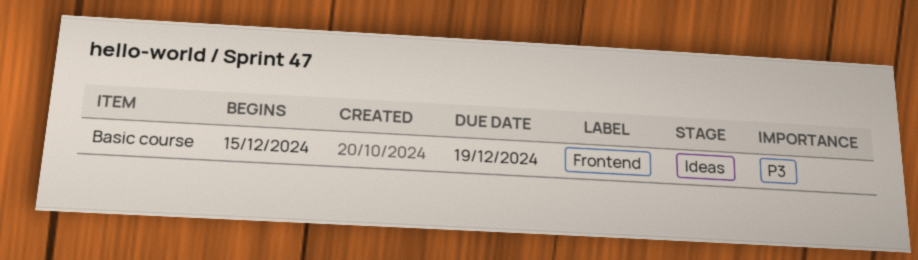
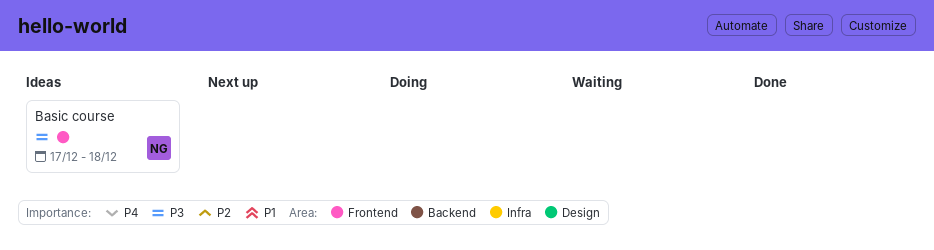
Basic course, start: Dec 15 -> Dec 17
Basic course, due: Dec 19 -> Dec 18

